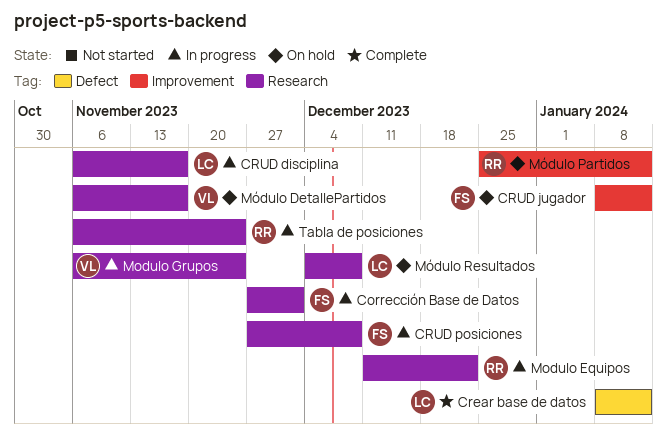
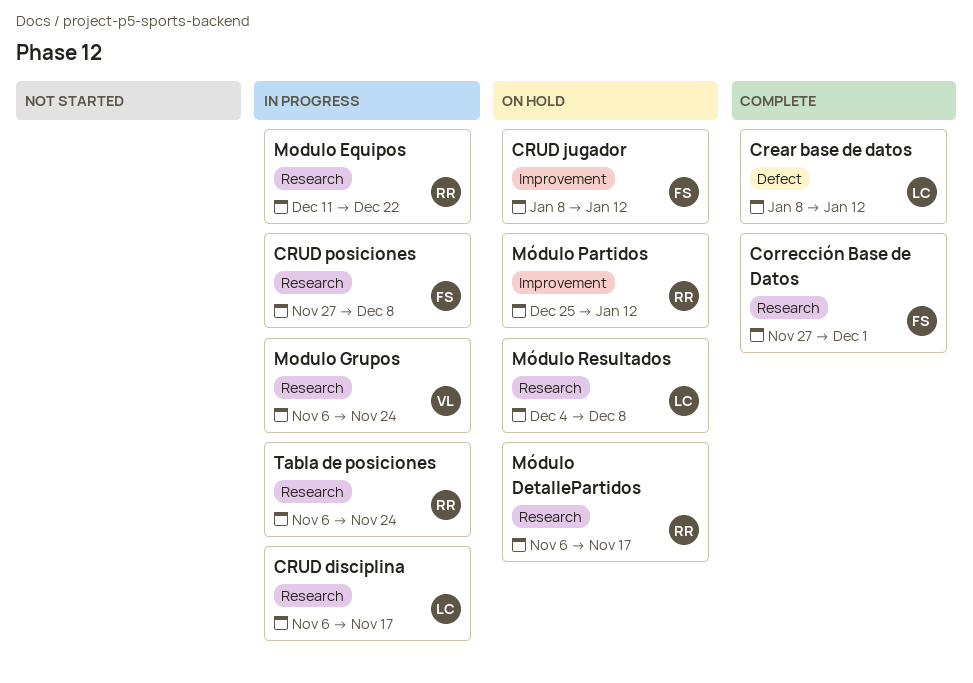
Corrección Base de Datos, status: In progress -> Complete
Módulo DetallePartidos, owner: VL -> RR

